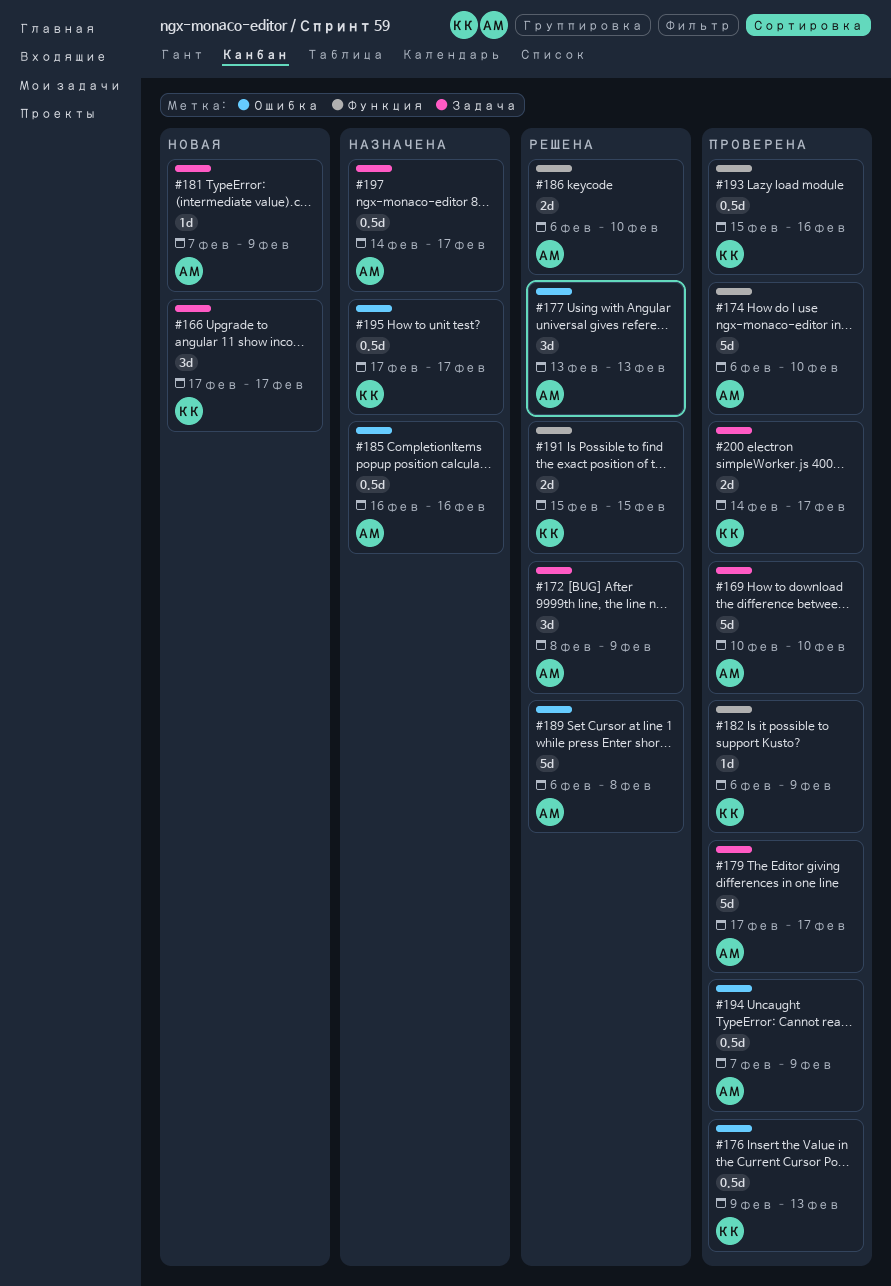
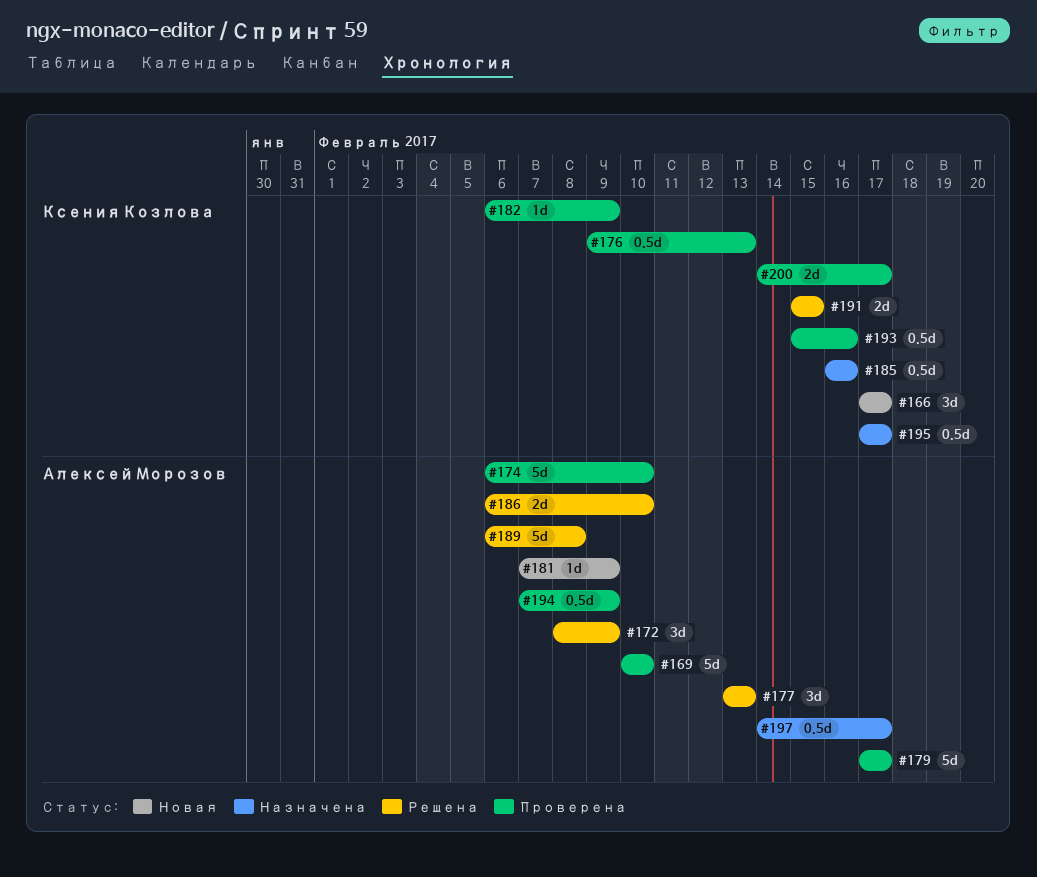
#185, owner: Алексей Морозов -> Ксения Козлова

